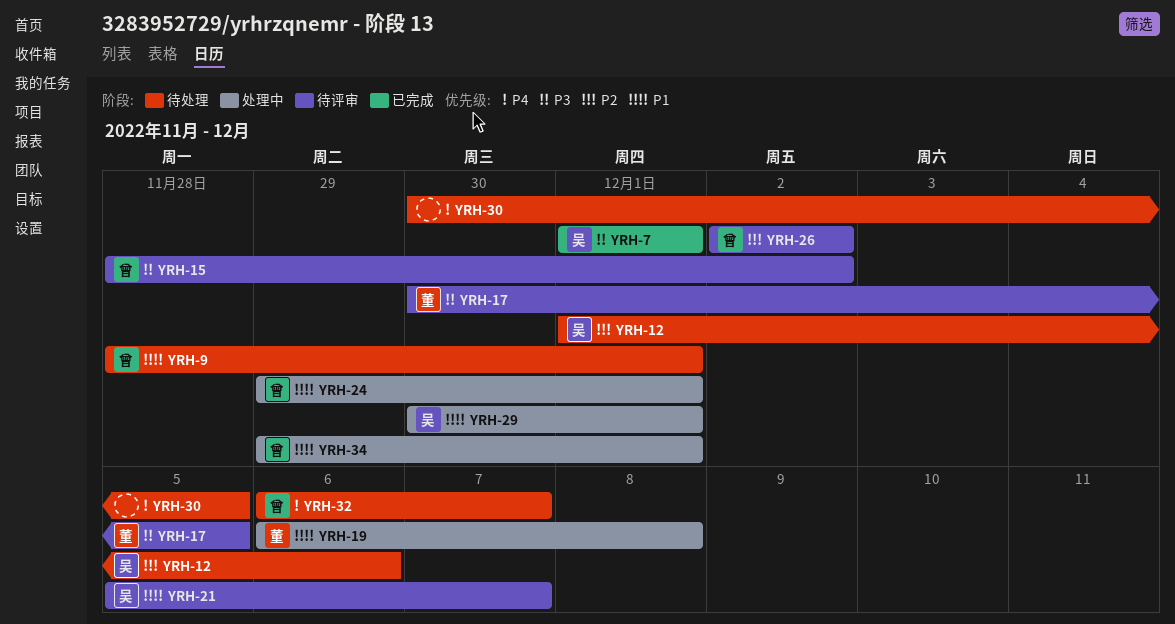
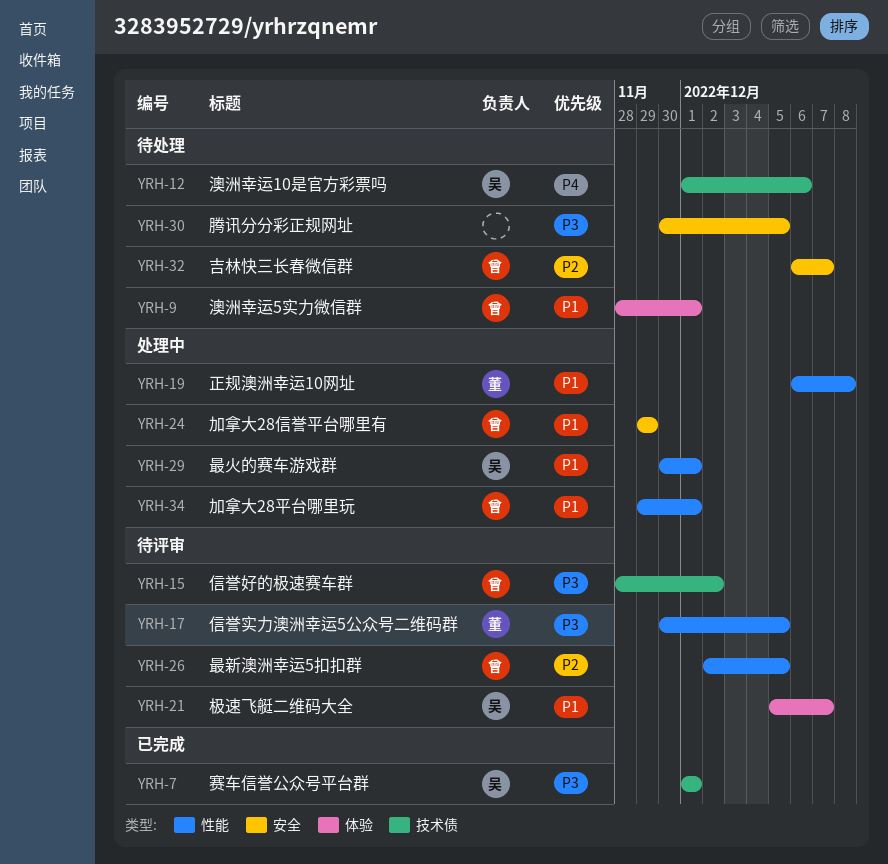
YRH-12, priority: P2 -> P4
YRH-24, due: Dec 1 -> Nov 29
YRH-26, due: Dec 2 -> Dec 5
YRH-30, priority: P4 -> P3
YRH-32, priority: P4 -> P2

